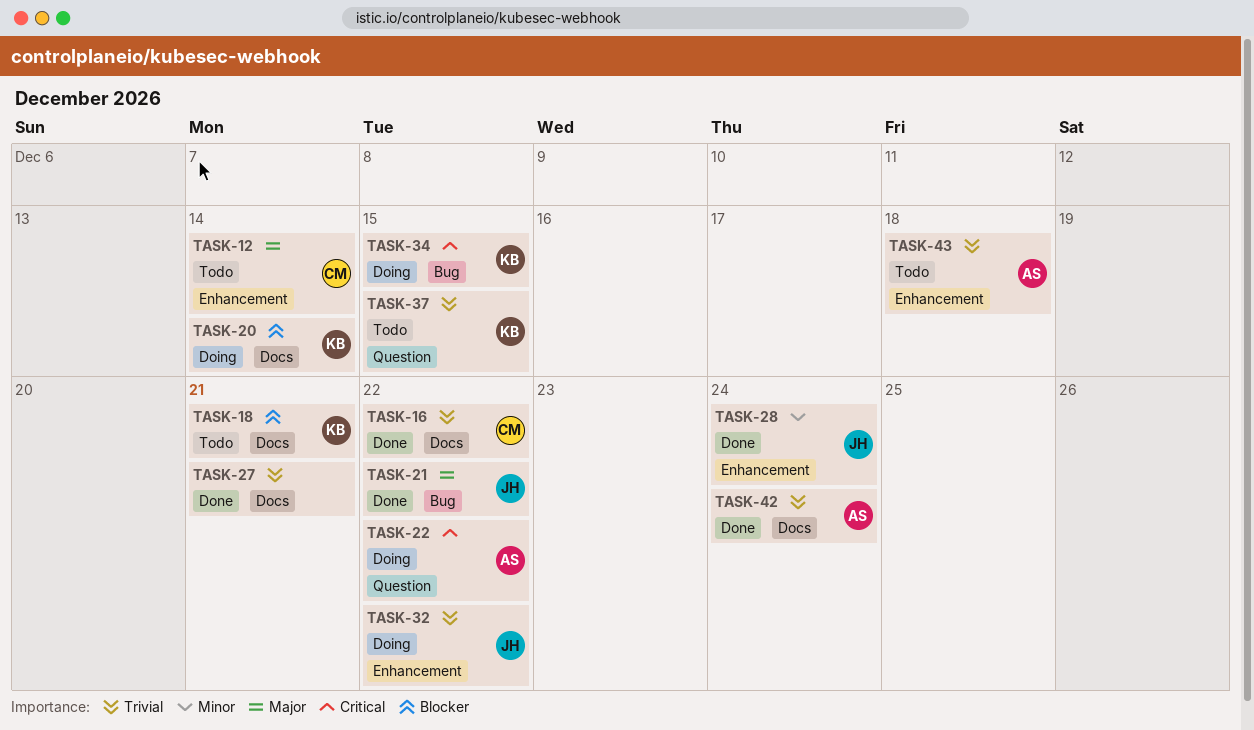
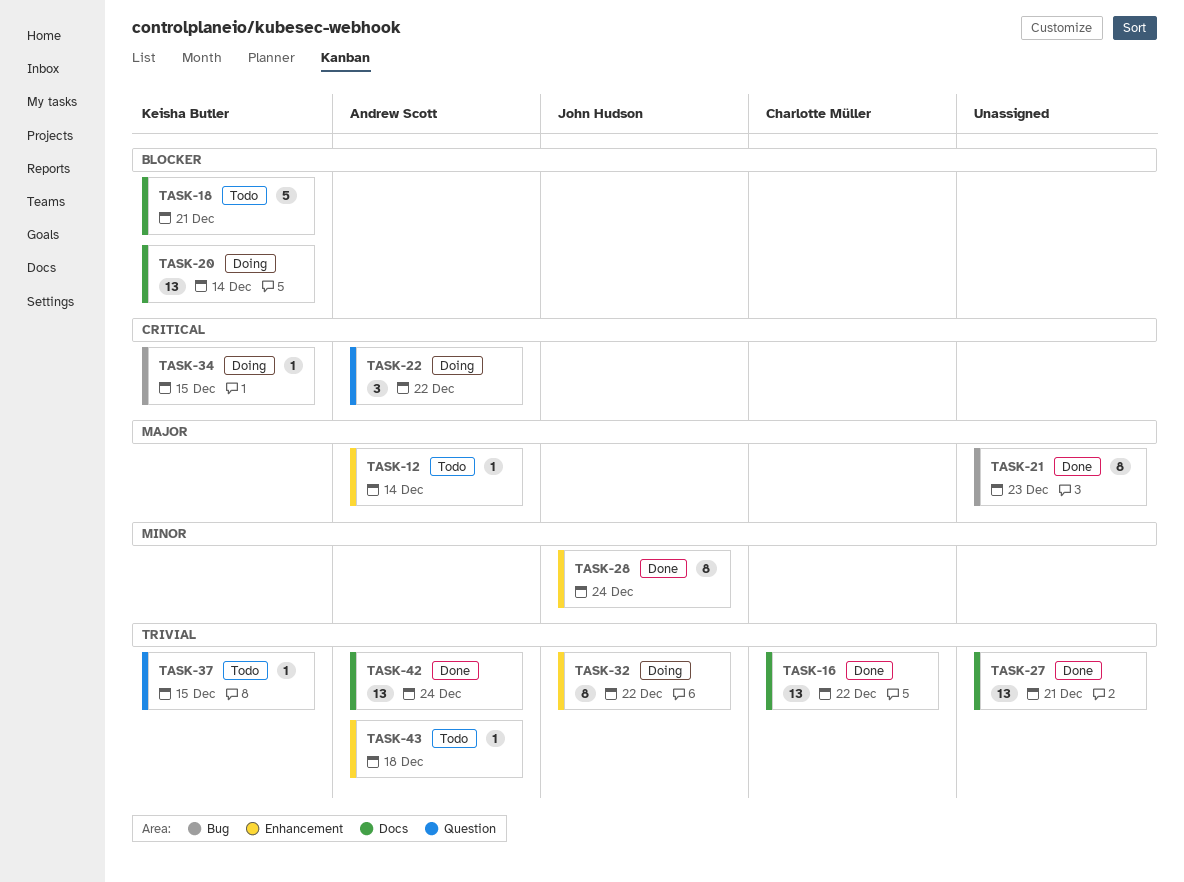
TASK-12, owner: Charlotte Müller -> Andrew Scott
TASK-21, owner: John Hudson -> none
TASK-21, due: Dec 22 -> Dec 23

